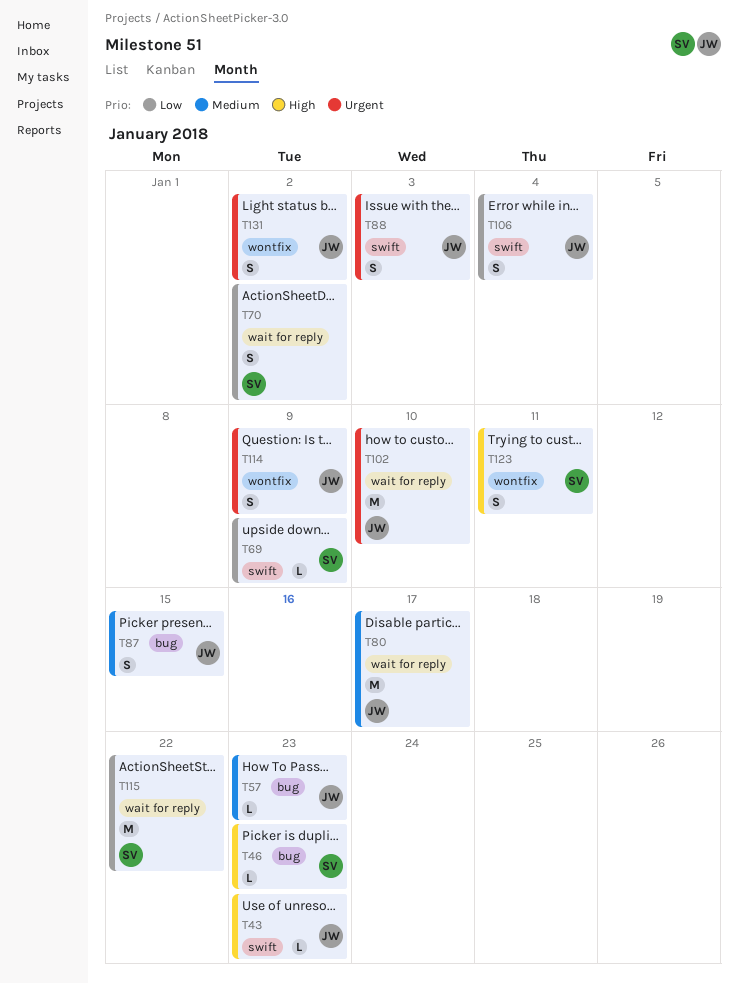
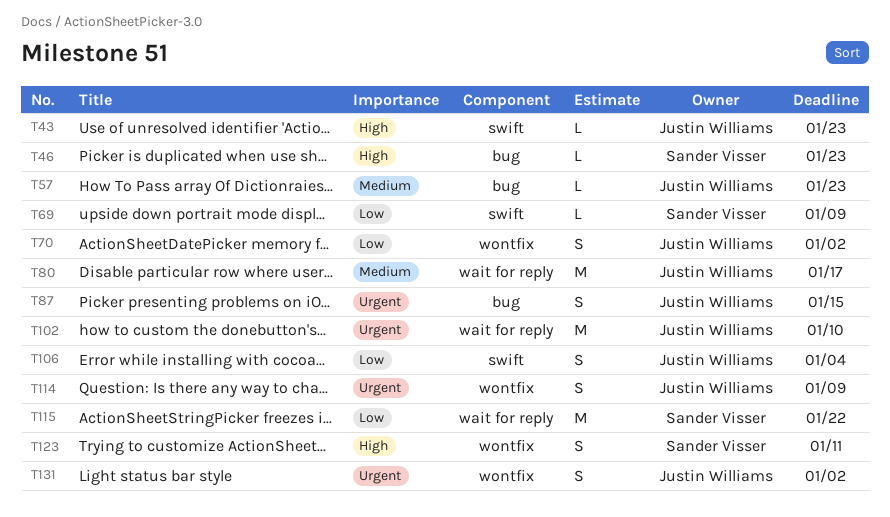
T70, owner: Sander Visser -> Justin Williams
T70, label: wait for reply -> wontfix
T87, priority: Medium -> Urgent
T88: present -> none

